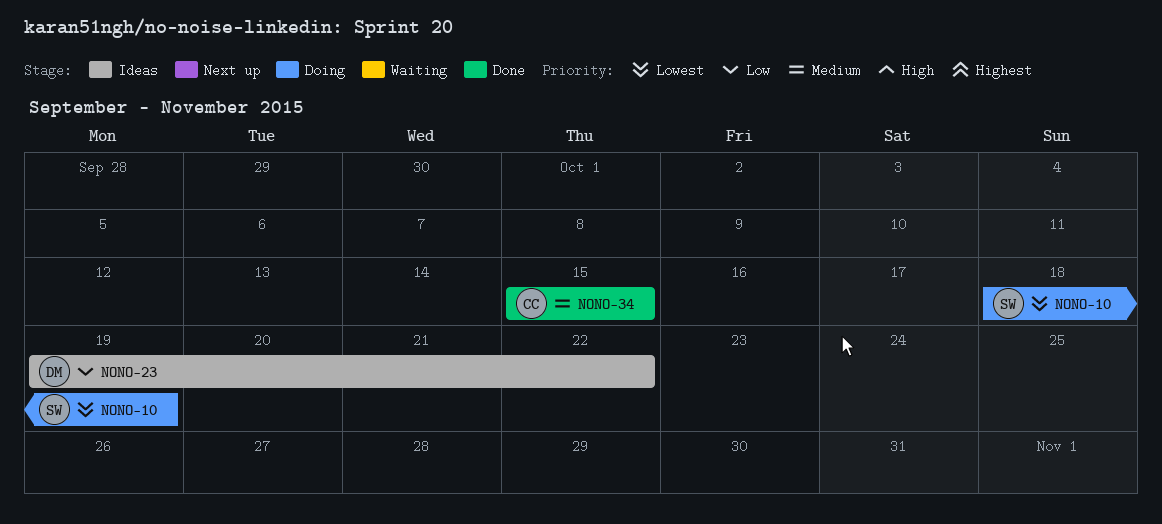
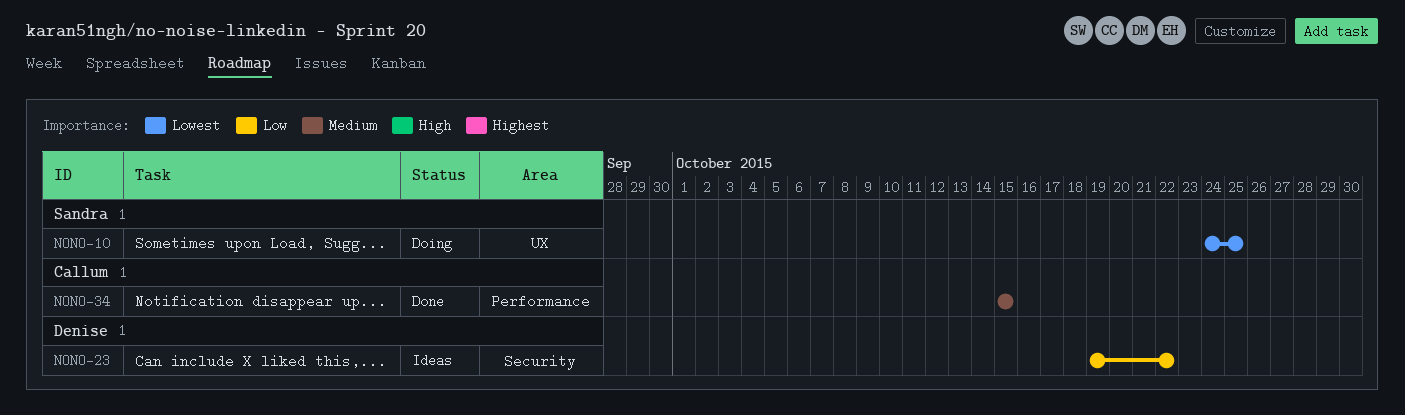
NONO-10, start: Oct 18 -> Oct 24
NONO-10, due: Oct 19 -> Oct 25

